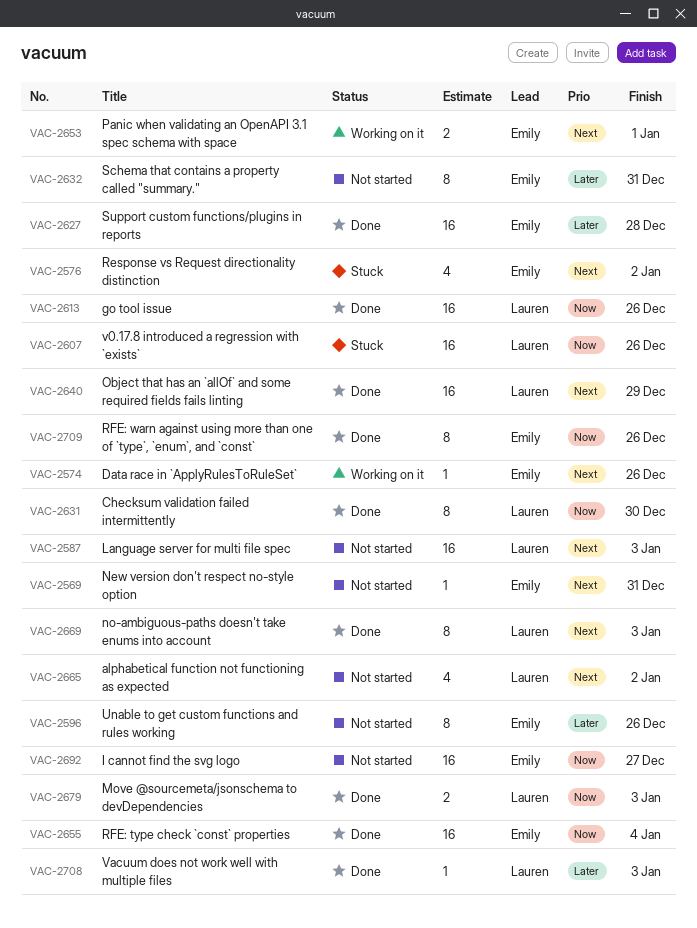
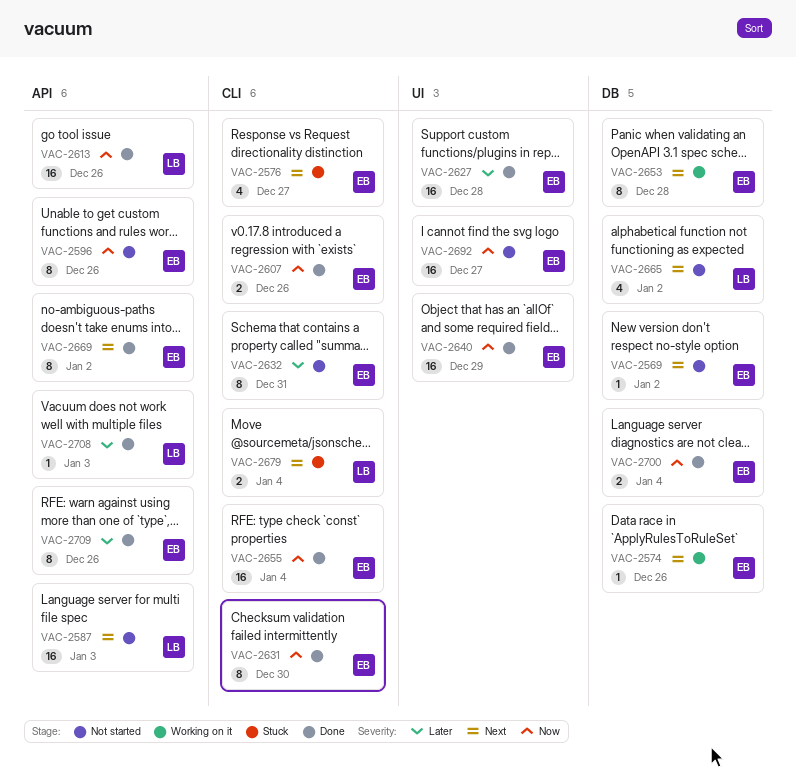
VAC-2569, due: Dec 31 -> Jan 2
VAC-2576, due: Jan 2 -> Dec 27
VAC-2596, priority: Later -> Now
VAC-2607, status: Stuck -> Done
VAC-2607, owner: Lauren -> Emily
VAC-2607, estimate: 16 -> 2
VAC-2631, owner: Lauren -> Emily
VAC-2640, owner: Lauren -> Emily
VAC-2640, priority: Next -> Now
VAC-2653, estimate: 2 -> 8
VAC-2653, due: Jan 1 -> Dec 28
VAC-2669, owner: Lauren -> Emily
VAC-2669, due: Jan 3 -> Jan 2
VAC-2679, status: Done -> Stuck
VAC-2679, priority: Now -> Next
VAC-2679, due: Jan 3 -> Jan 4
VAC-2700: none -> present
VAC-2709, priority: Now -> Later

